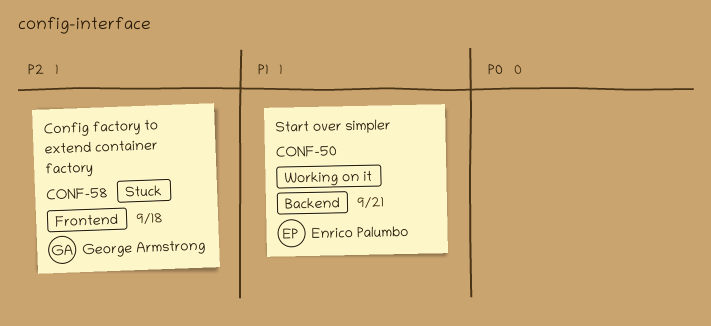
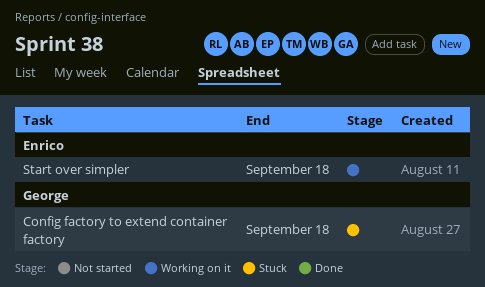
Start over simpler, due: Sep 21 -> Sep 18

